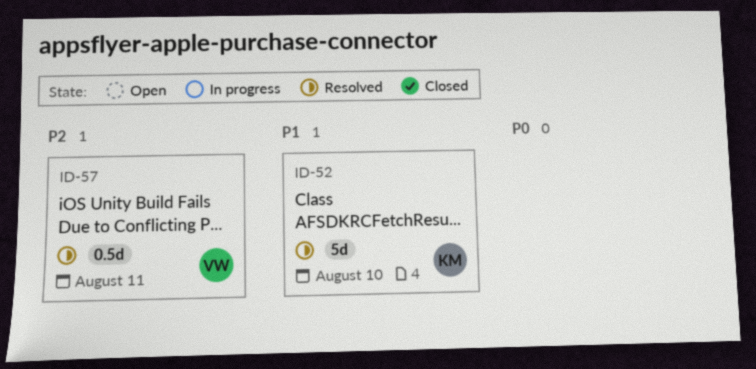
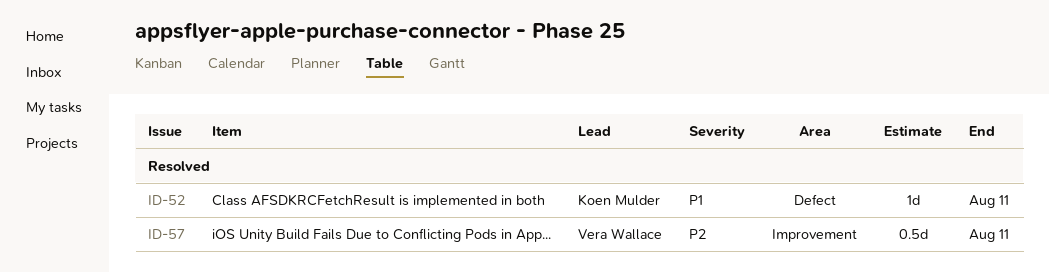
ID-52, estimate: 5d -> 1d
ID-52, due: Aug 10 -> Aug 11

